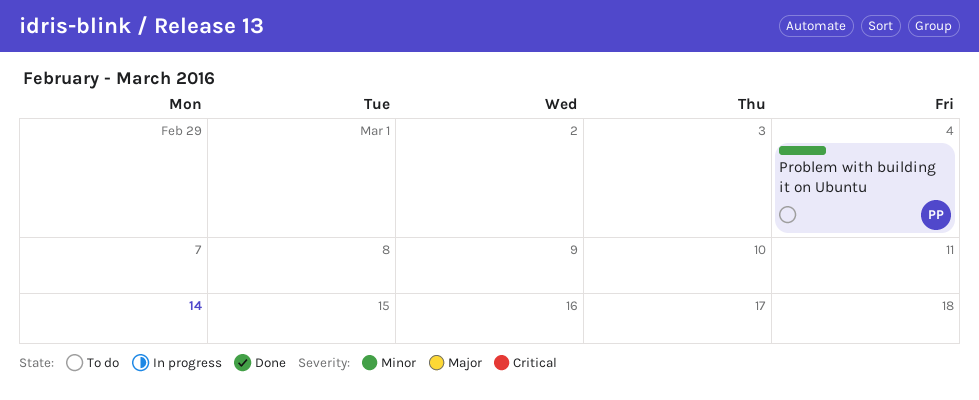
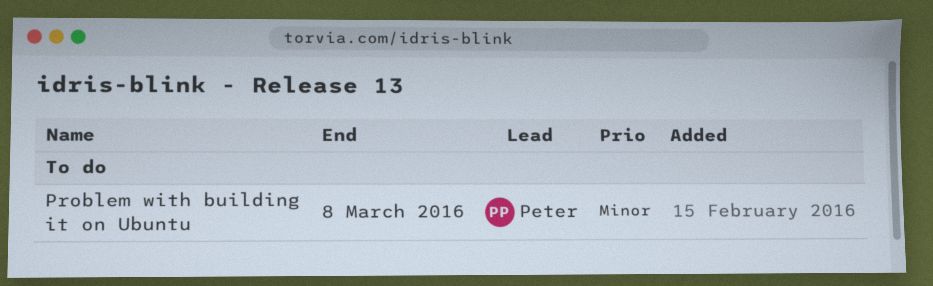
Problem with building it on Ubuntu, due: Mar 4 -> Mar 8

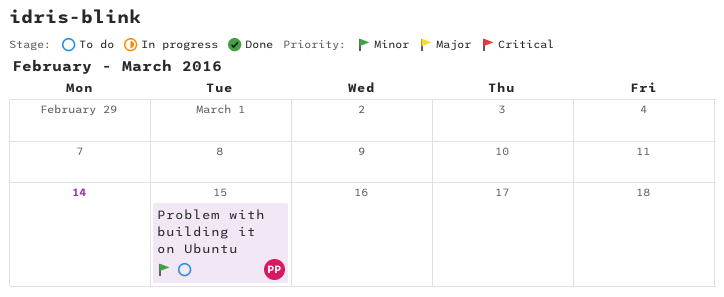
Problem with building it on Ubuntu, due: Mar 8 -> Mar 15

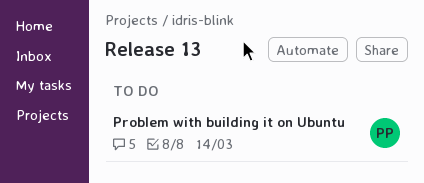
Problem with building it on Ubuntu, due: Mar 15 -> Mar 14

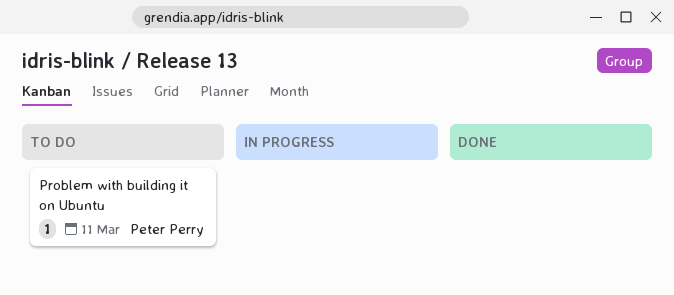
Problem with building it on Ubuntu, due: Mar 14 -> Mar 11

